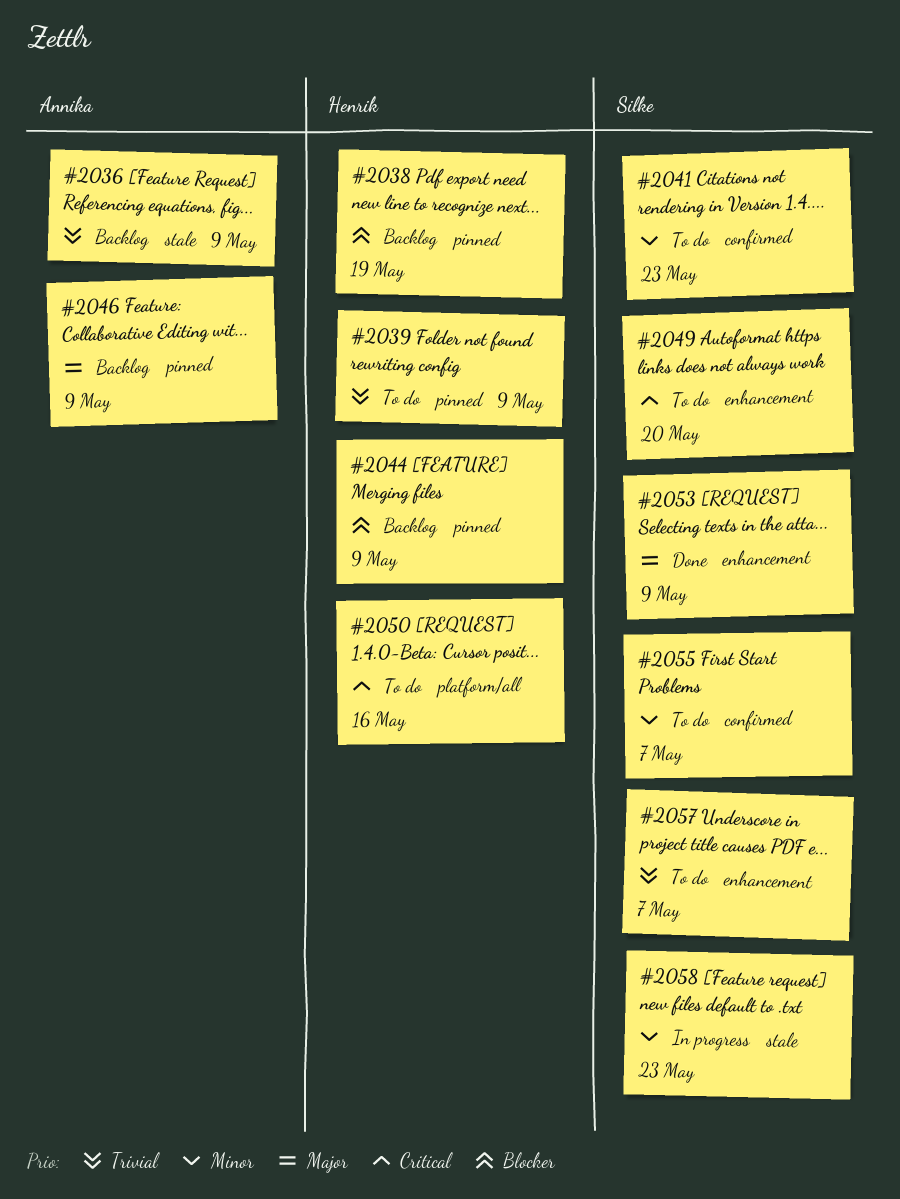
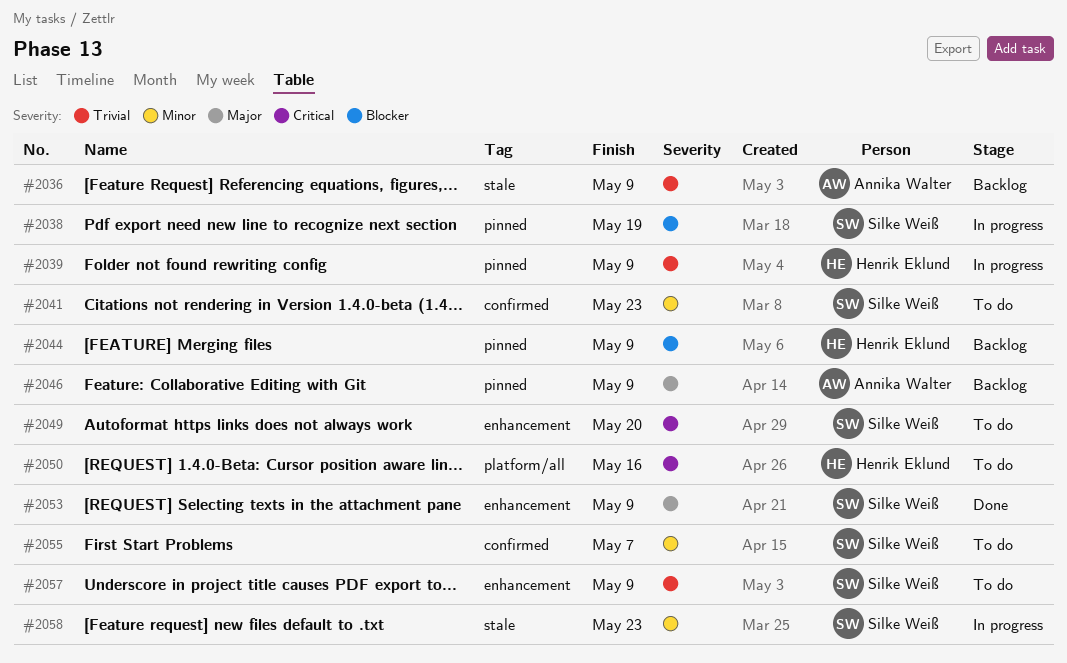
#2038, status: Backlog -> In progress
#2038, owner: Henrik Eklund -> Silke Weiß
#2039, status: To do -> In progress
#2057, due: May 7 -> May 9

